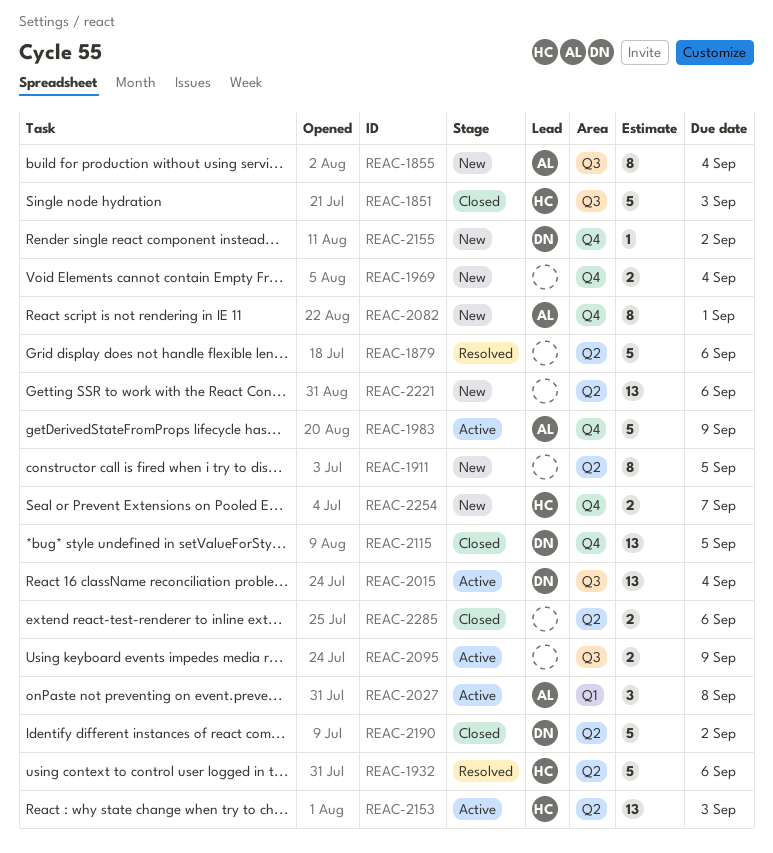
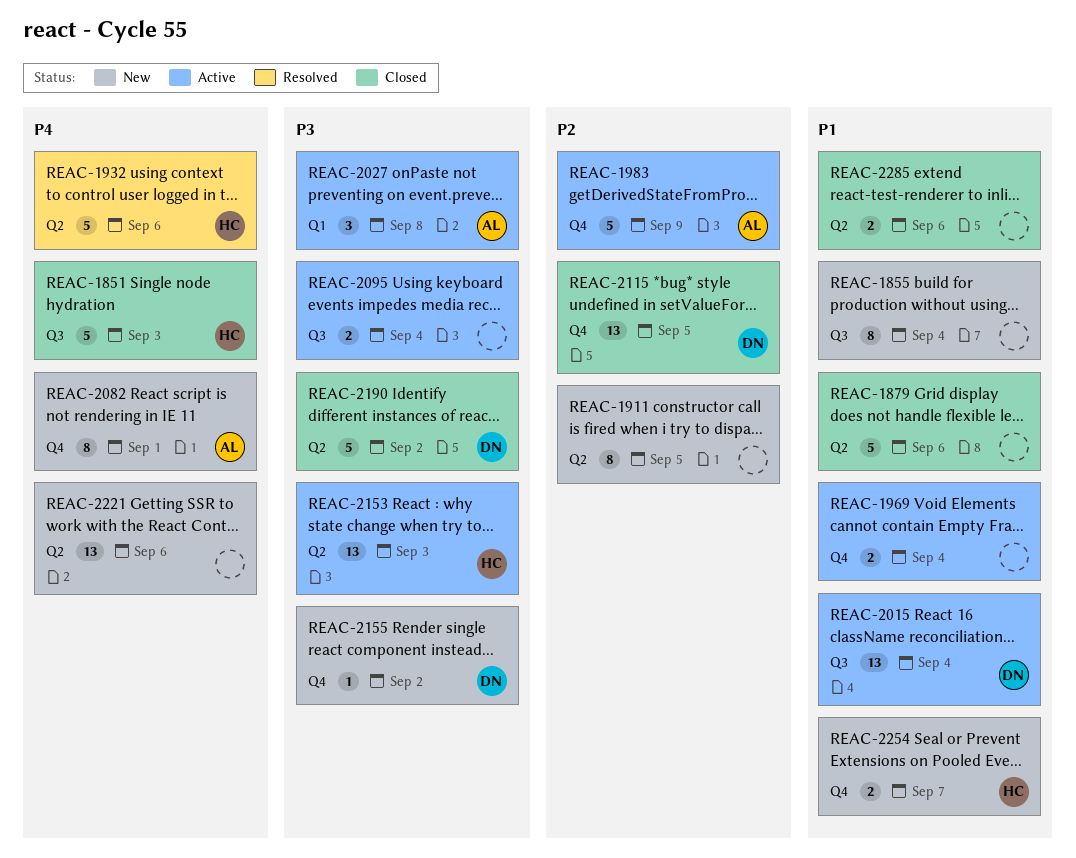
REAC-1855, owner: AL -> none
REAC-1879, status: Resolved -> Closed
REAC-1969, status: New -> Active
REAC-2095, due: Sep 9 -> Sep 4

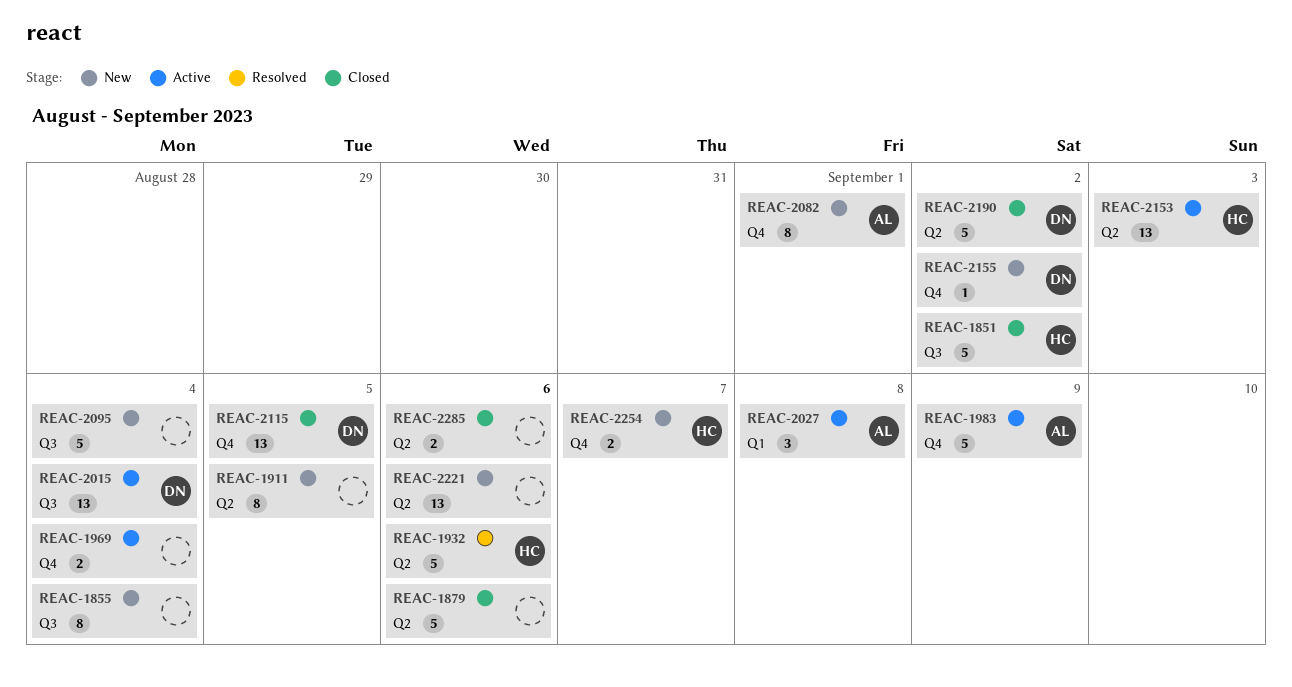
REAC-1851, due: Sep 3 -> Sep 2
REAC-2095, status: Active -> New
REAC-2095, estimate: 2 -> 5

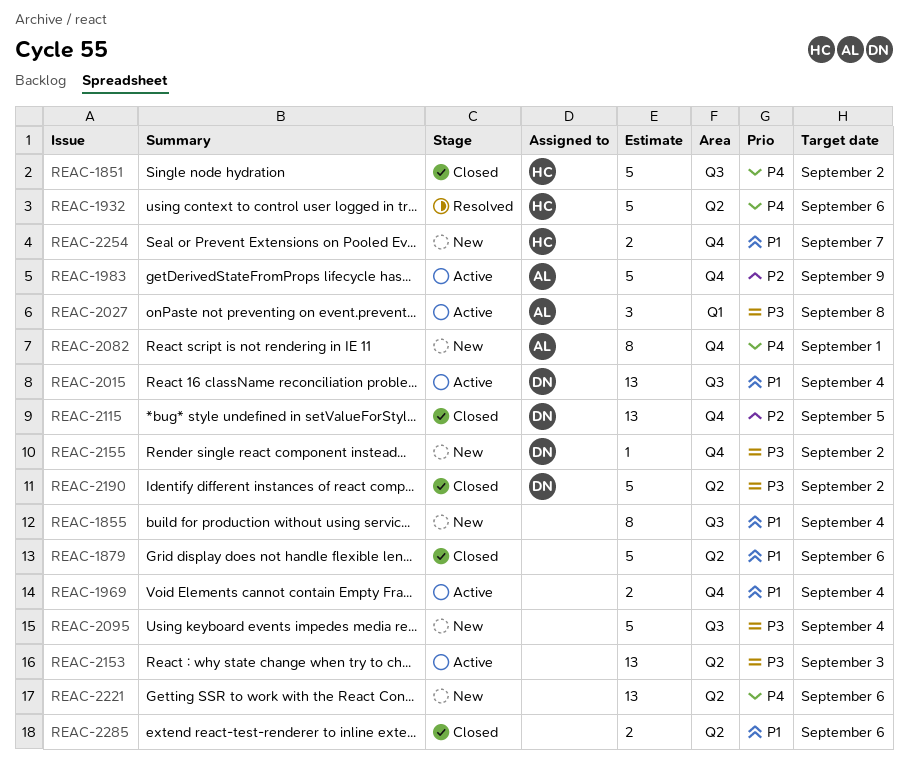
REAC-1911: present -> none
REAC-2153, owner: HC -> none

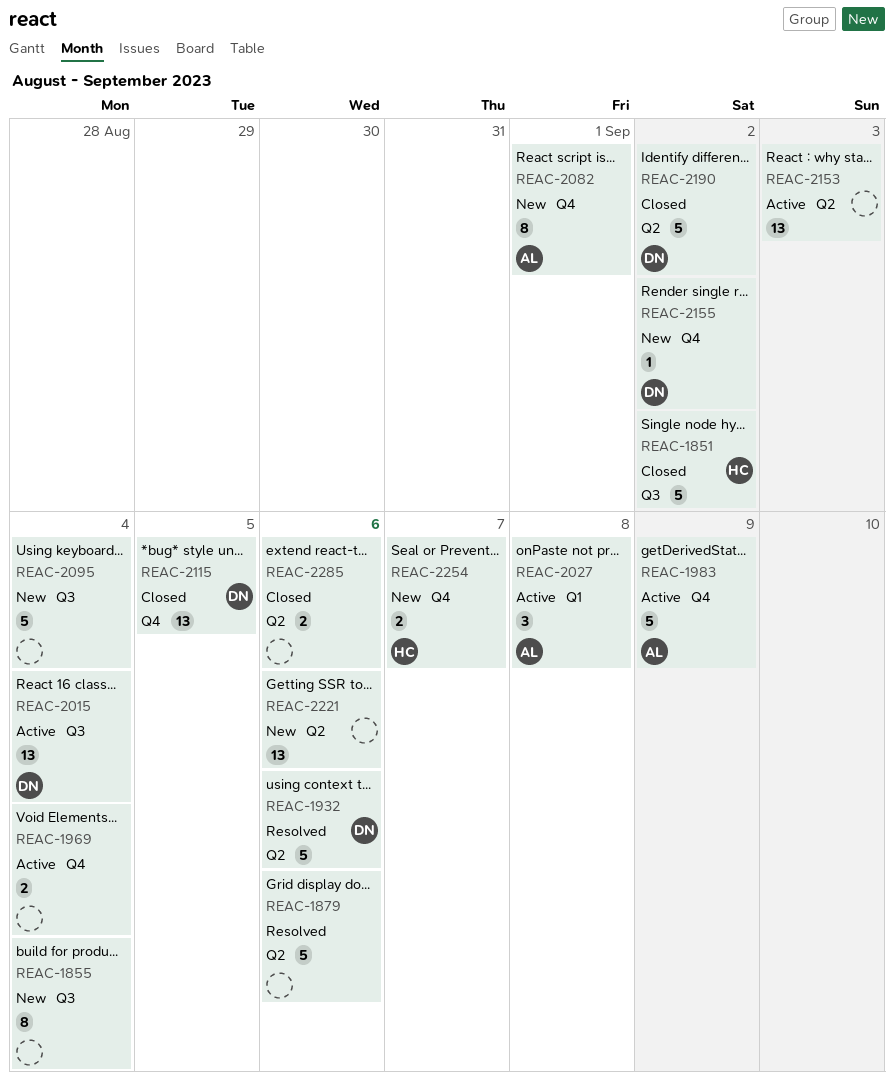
REAC-1879, status: Closed -> Resolved
REAC-1932, owner: HC -> DN

